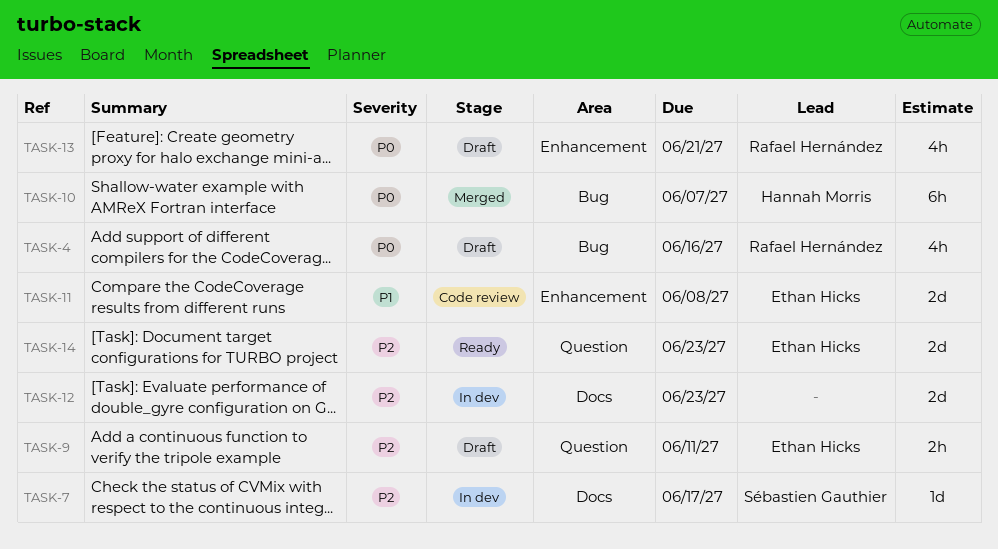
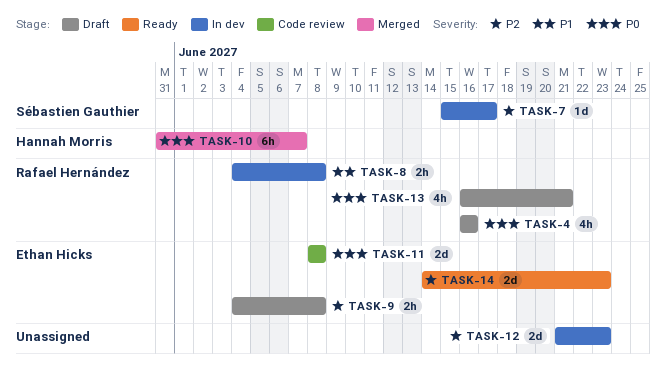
TASK-8: none -> present
TASK-9, due: Jun 11 -> Jun 8
TASK-11, priority: P1 -> P0

